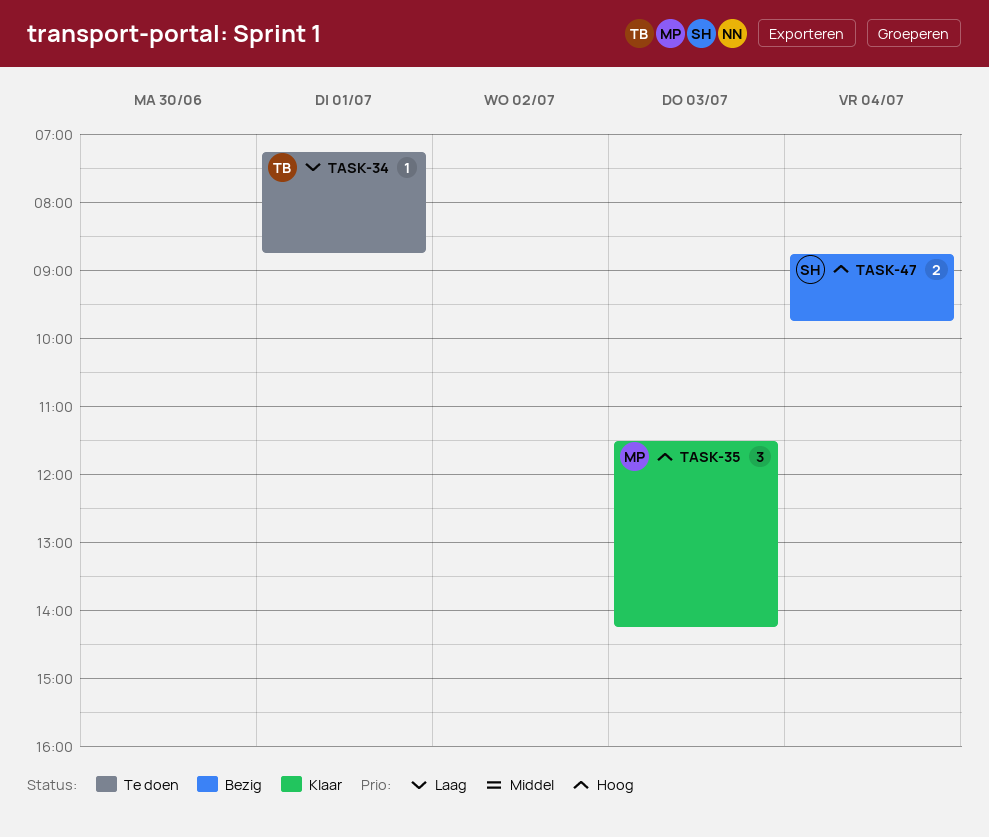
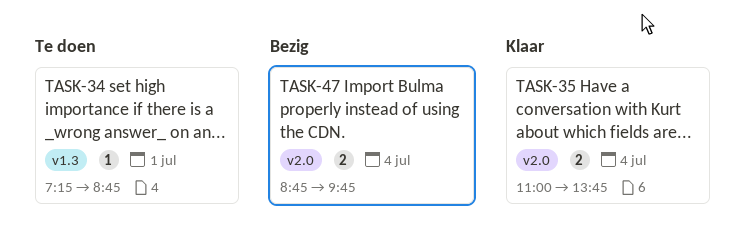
TASK-35, estimate: 3 -> 2
TASK-35, day: Jul 3 -> Jul 4
TASK-35, begins: 11:30 -> 11:00
TASK-35, ends: 14:15 -> 13:45

